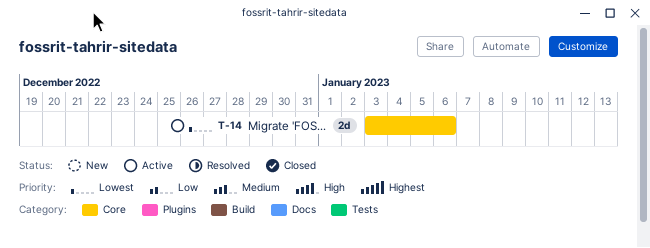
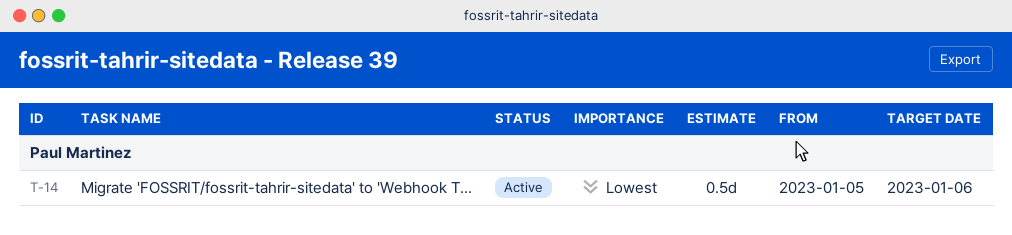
T-14, estimate: 2d -> 0.5d
T-14, start: Jan 3 -> Jan 5

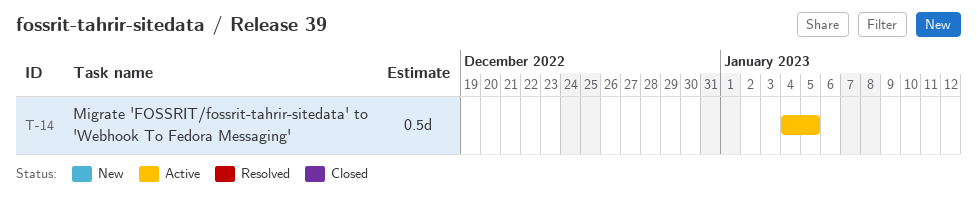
T-14, start: Jan 5 -> Jan 4
T-14, due: Jan 6 -> Jan 5

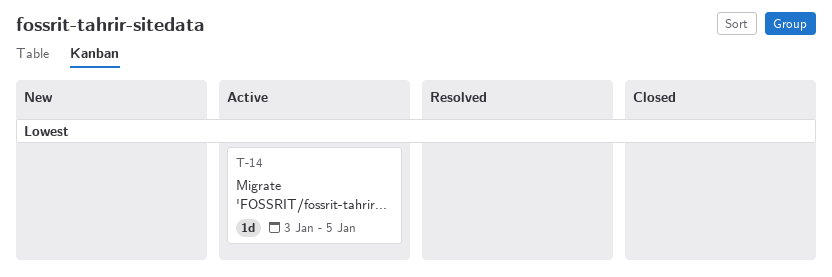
T-14, estimate: 0.5d -> 1d
T-14, start: Jan 4 -> Jan 3

